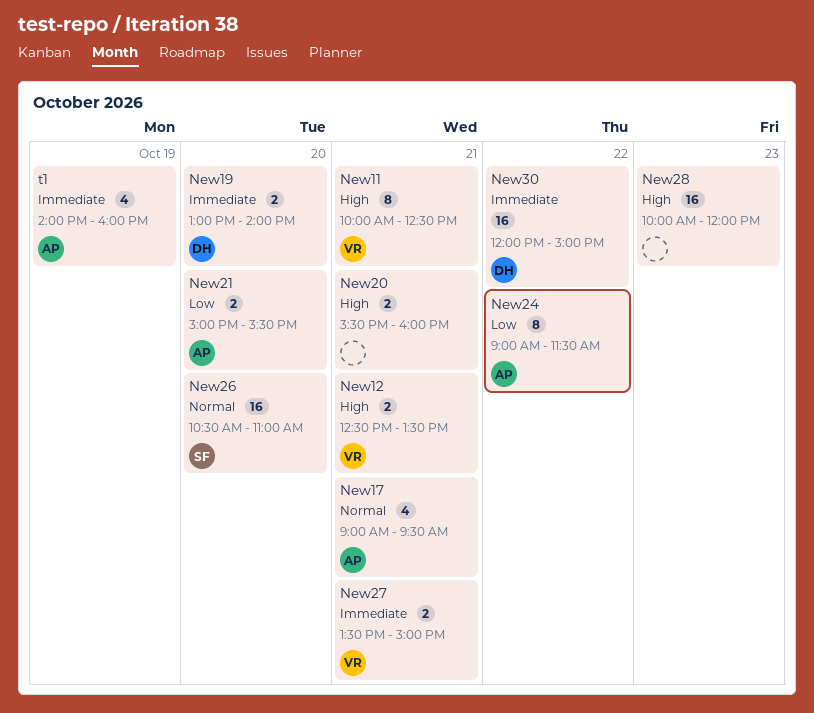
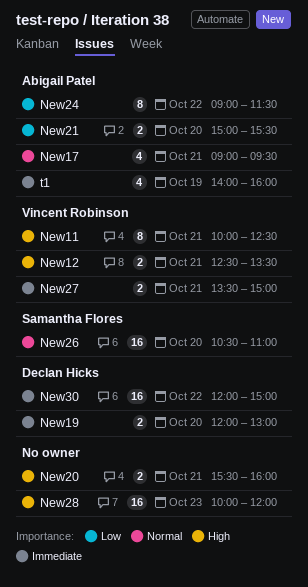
New19, begins: 13:00 -> 12:00
New19, ends: 14:00 -> 13:00

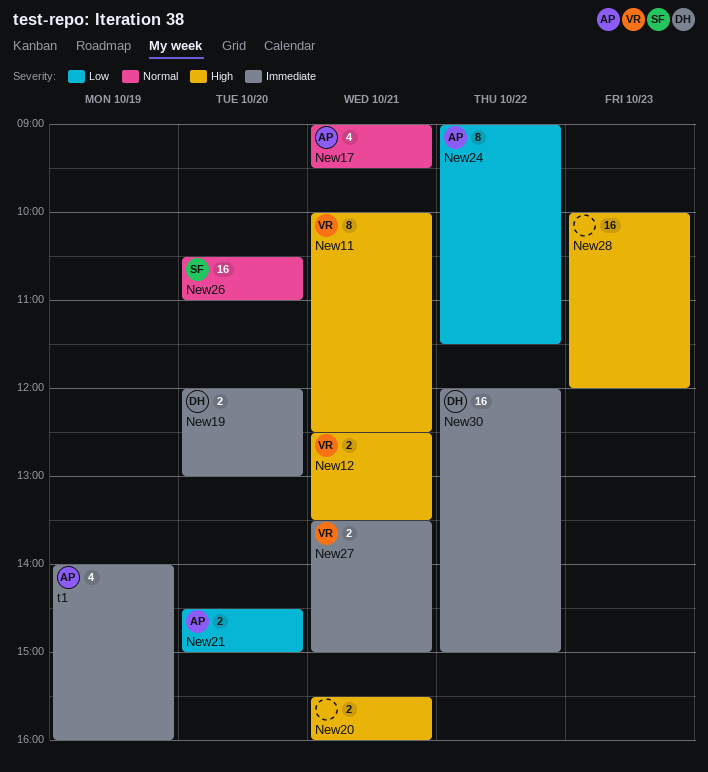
New21, begins: 15:00 -> 14:30
New21, ends: 15:30 -> 15:00

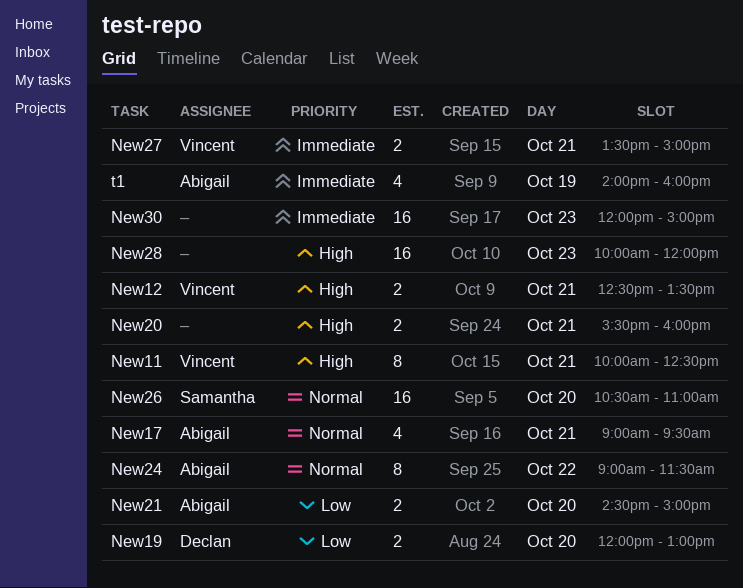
New19, priority: Immediate -> Low
New24, priority: Low -> Normal
New30, owner: Declan -> none
New30, day: Oct 22 -> Oct 23

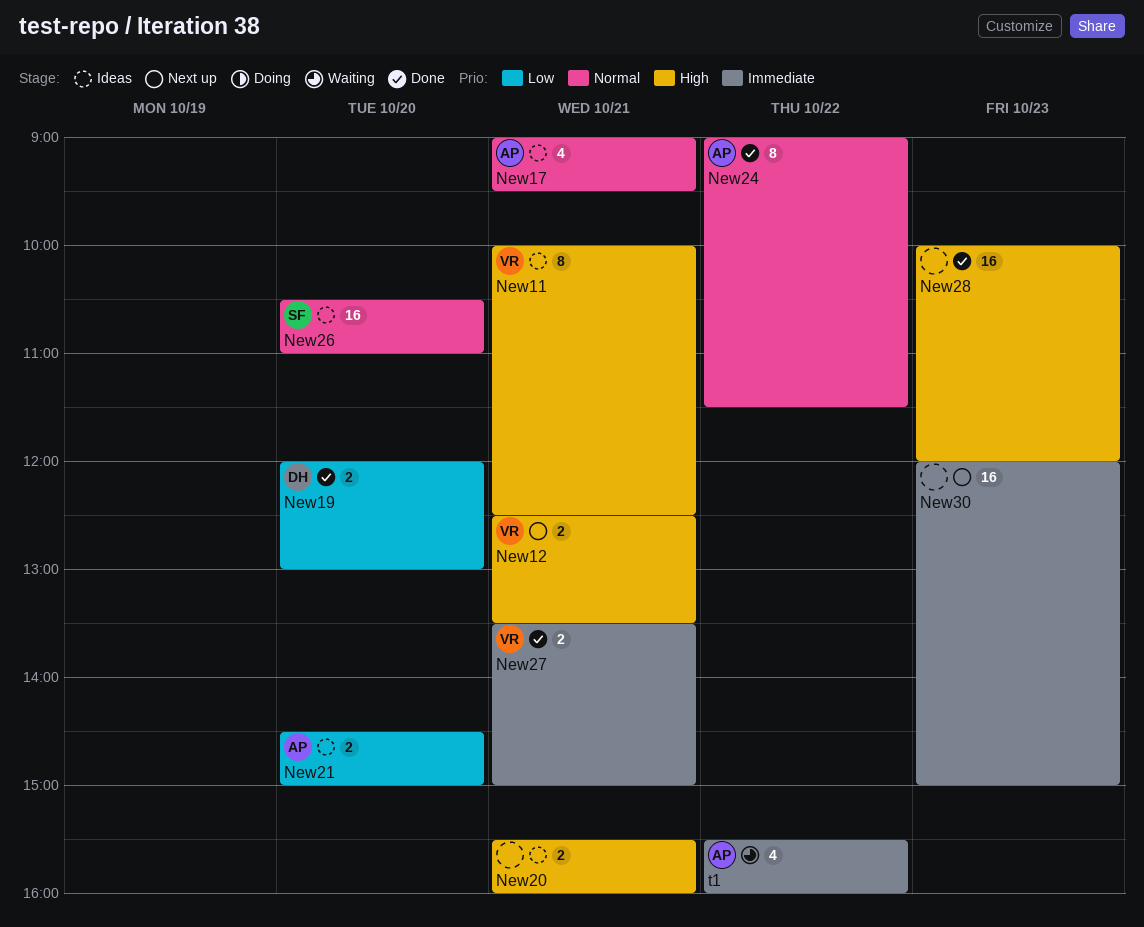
t1, day: Oct 19 -> Oct 22
t1, begins: 14:00 -> 15:30

